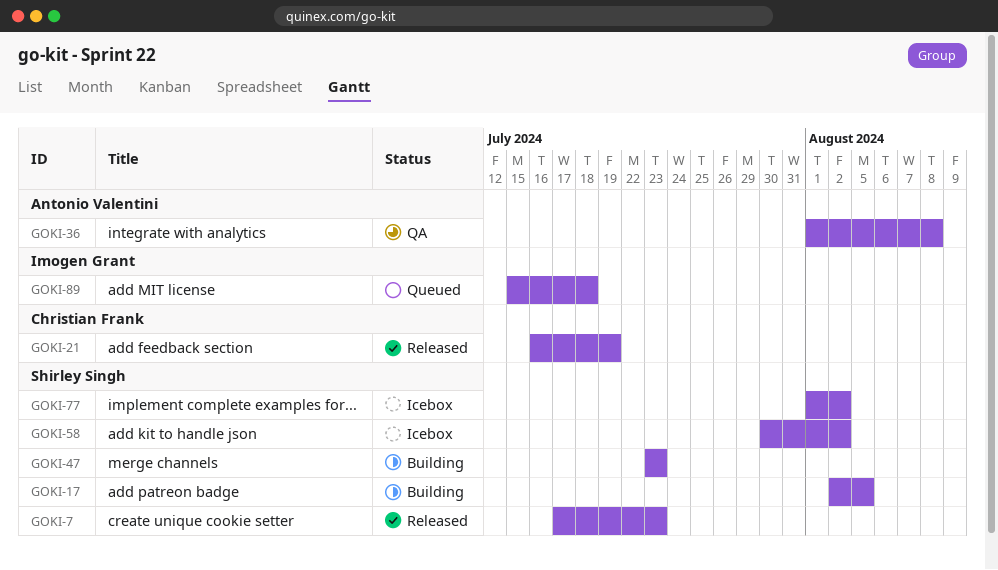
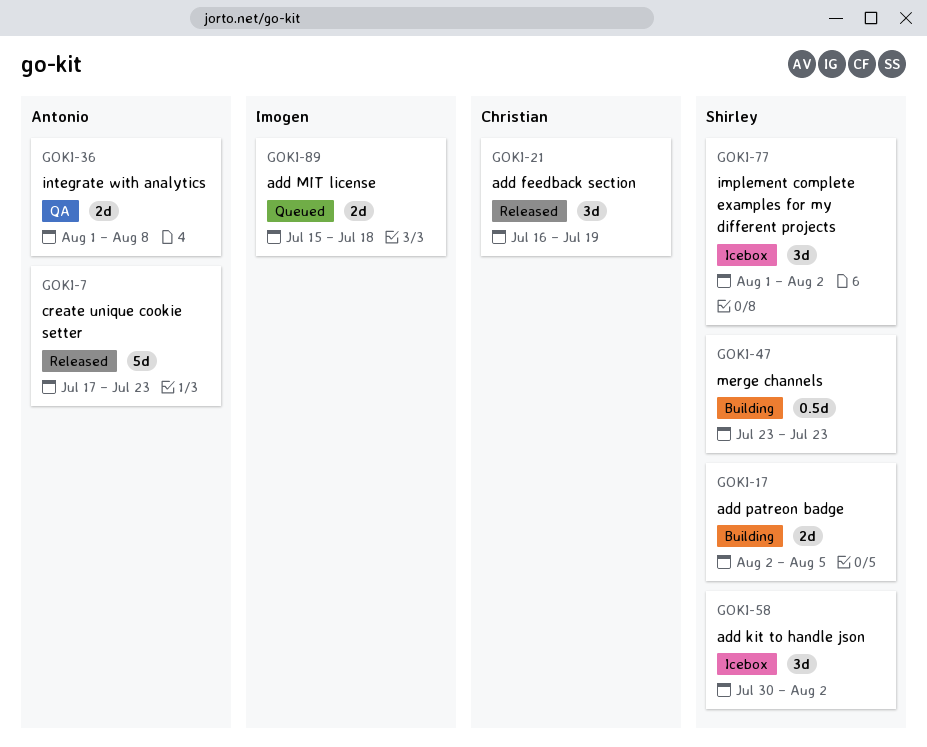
GOKI-7, owner: Shirley Singh -> Antonio Valentini

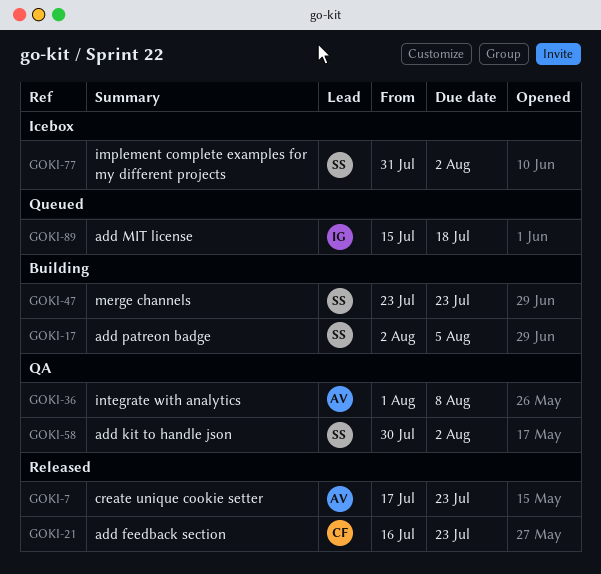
GOKI-21, due: Jul 19 -> Jul 23
GOKI-58, status: Icebox -> QA
GOKI-77, start: Aug 1 -> Jul 31

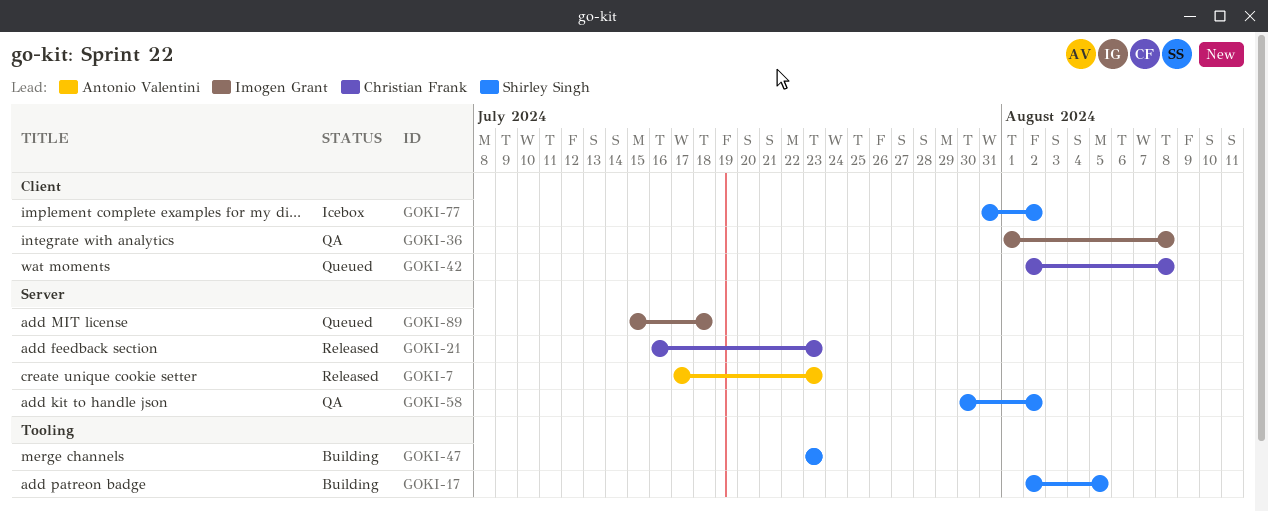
GOKI-36, owner: Antonio Valentini -> Imogen Grant
GOKI-42: none -> present

